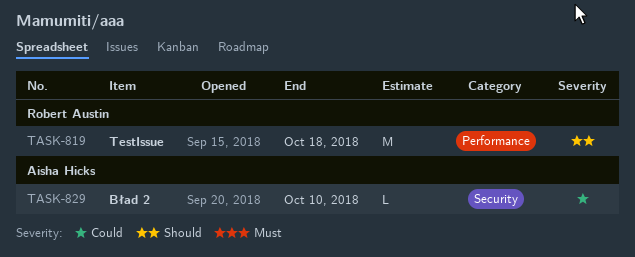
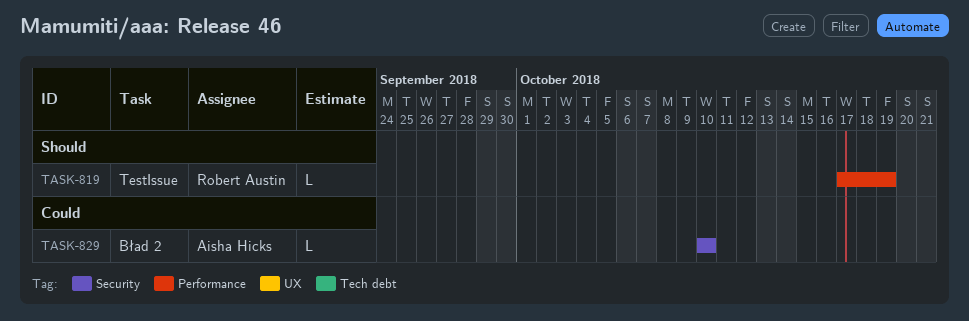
TASK-819, estimate: M -> L
TASK-819, due: Oct 18 -> Oct 19

